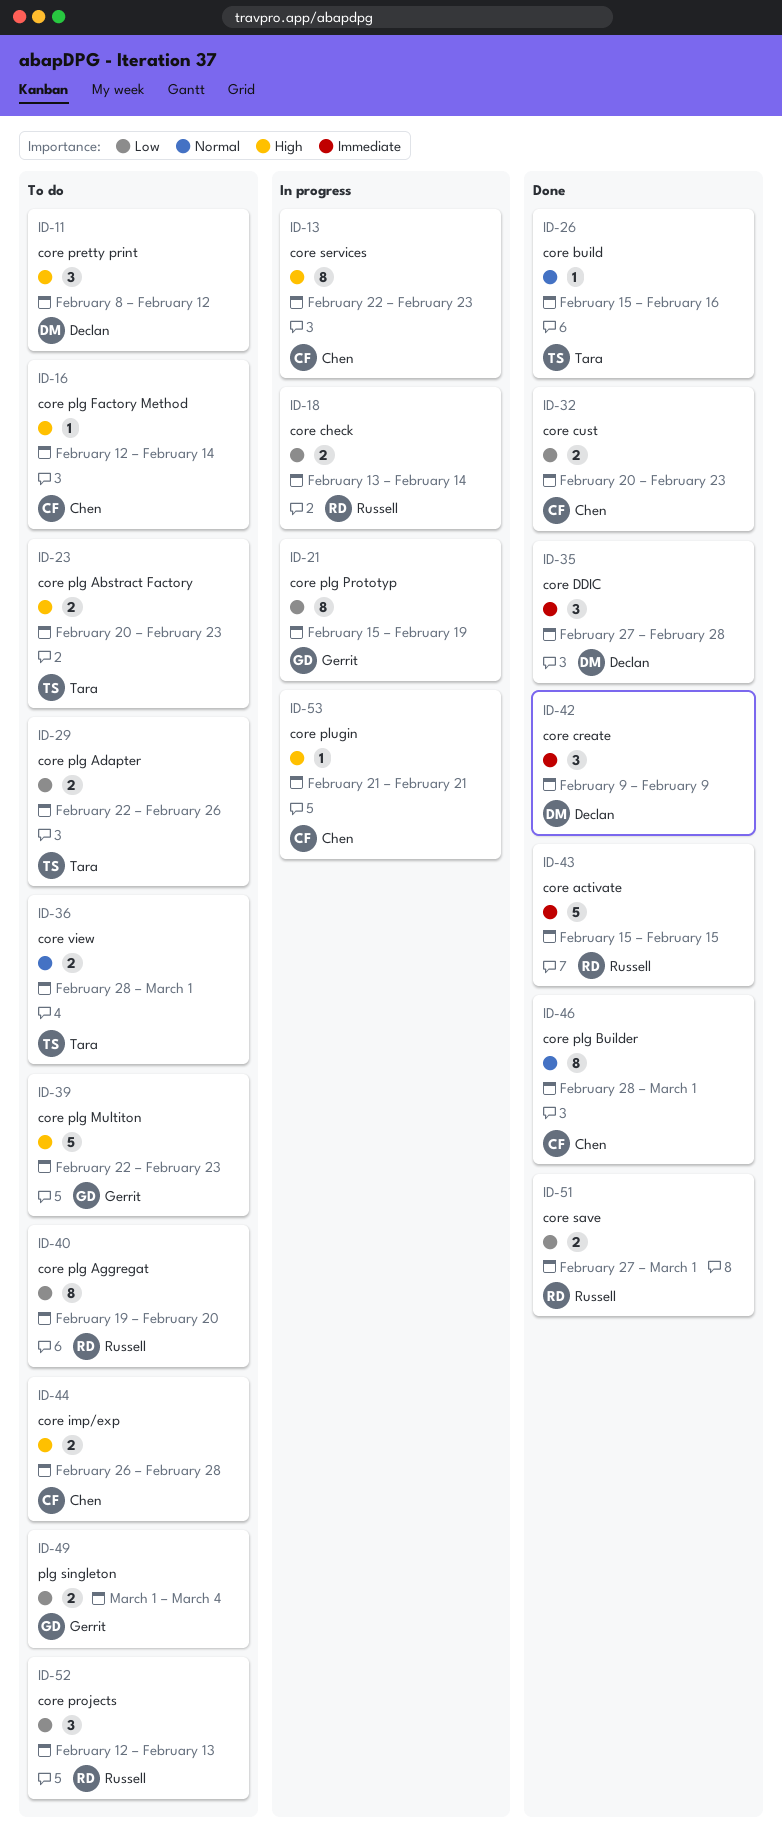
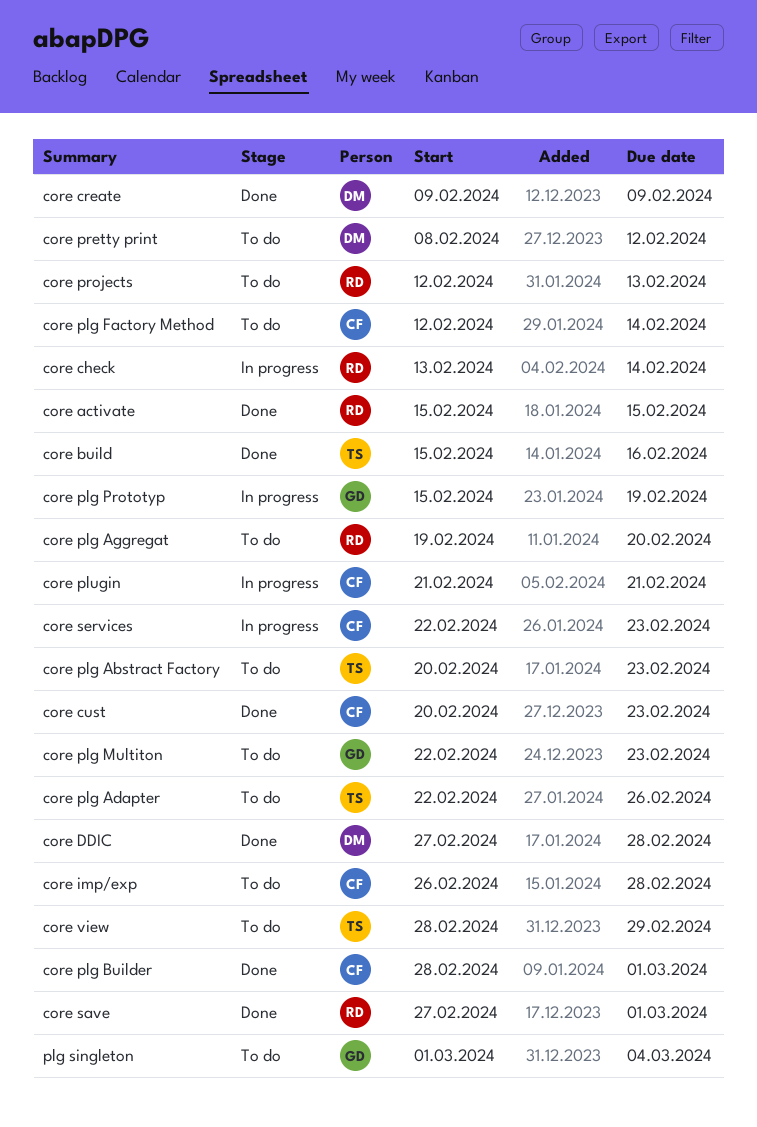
core view, due: Mar 1 -> Feb 29

